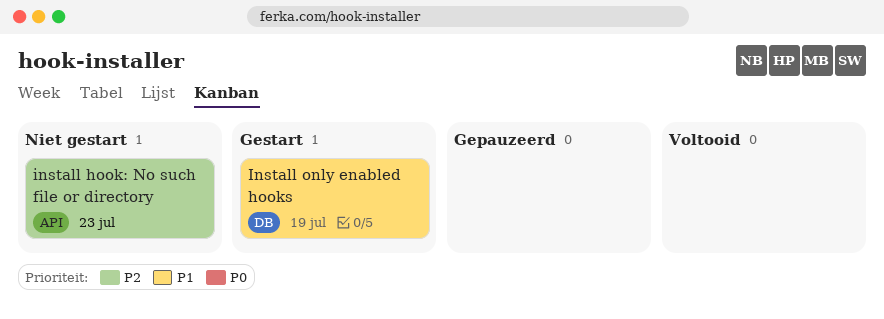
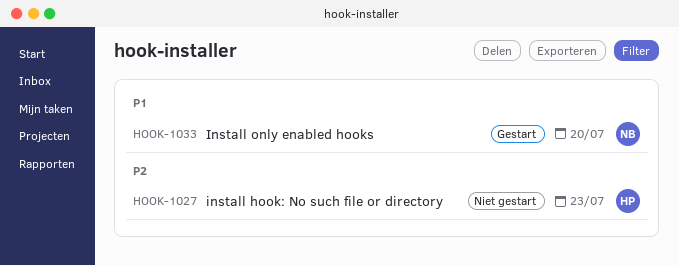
Install only enabled hooks, due: Jul 19 -> Jul 20

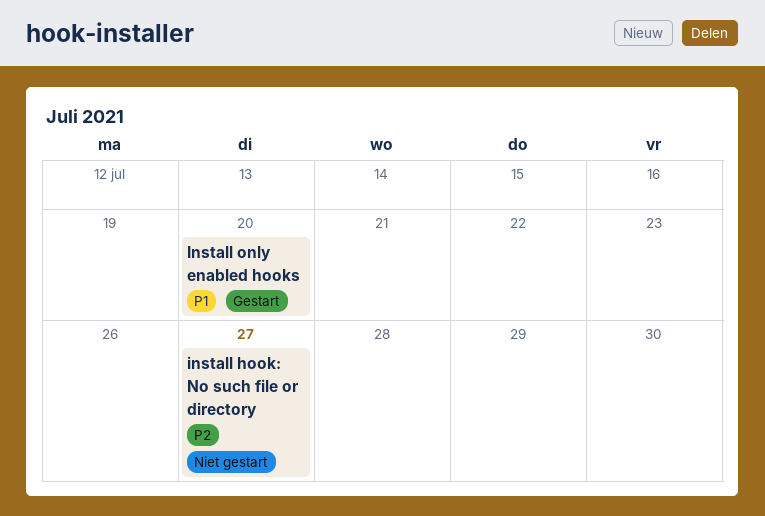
install hook: No such file or directory, due: Jul 23 -> Jul 27

